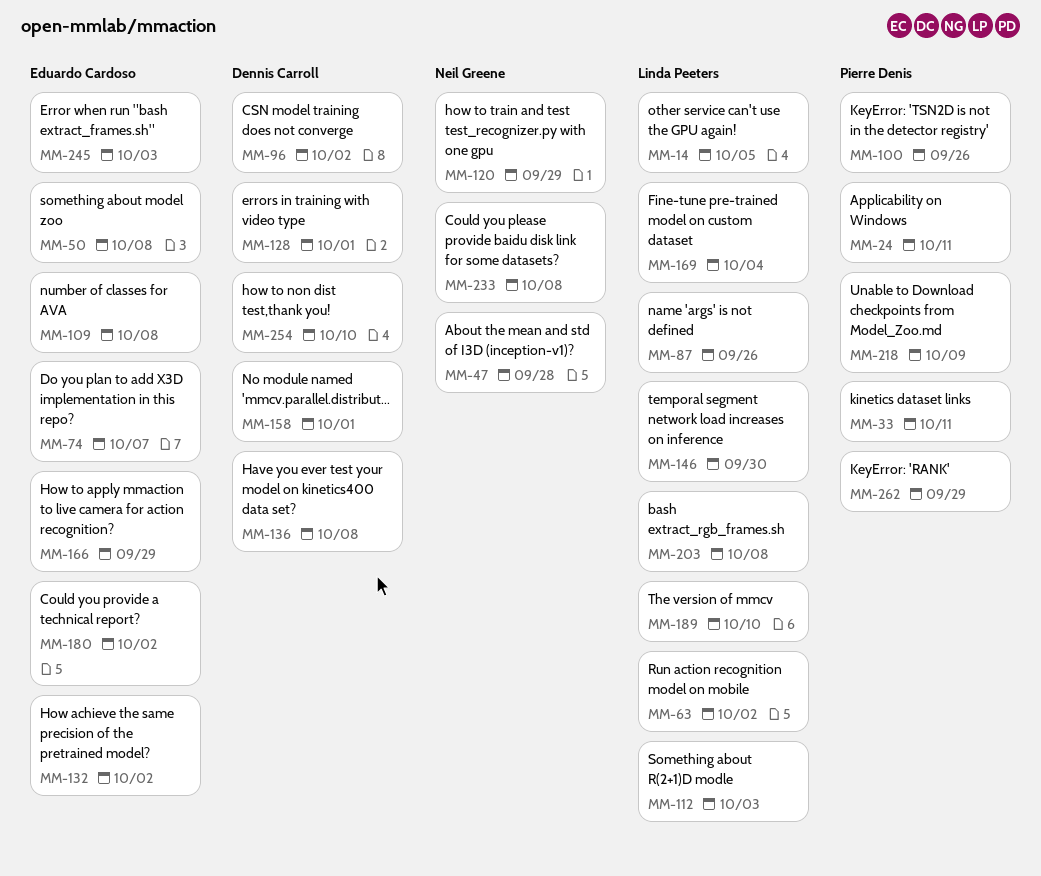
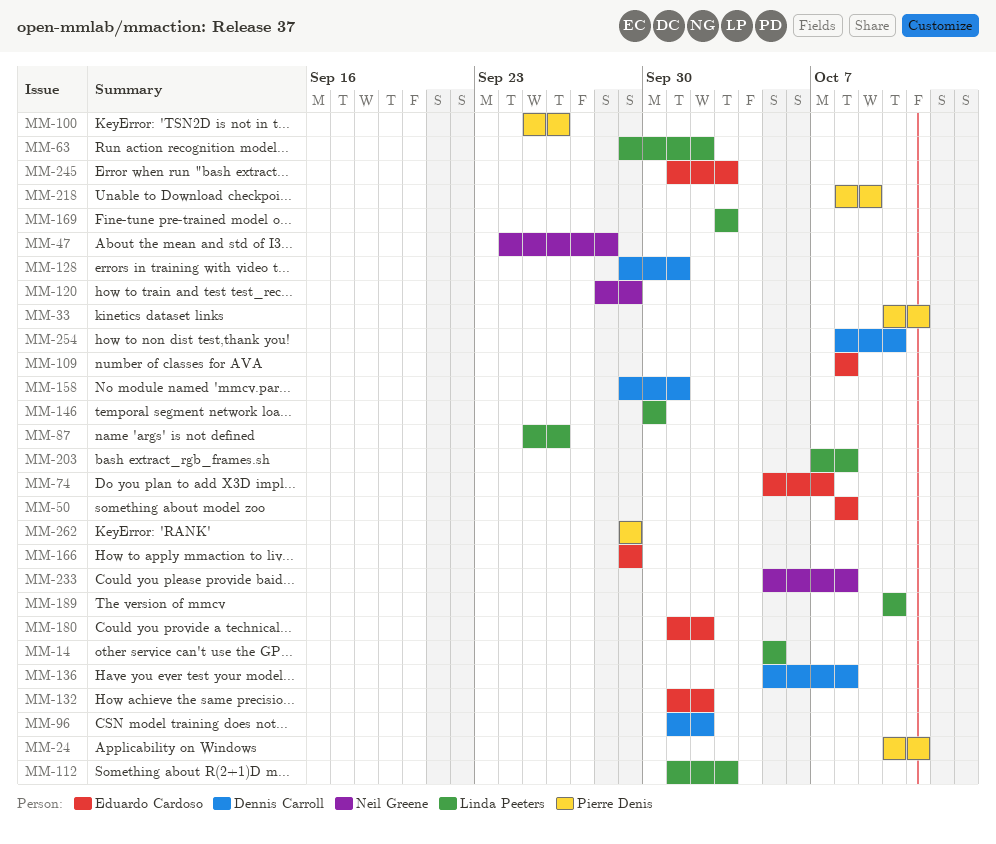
MM-169, due: Oct 4 -> Oct 3

